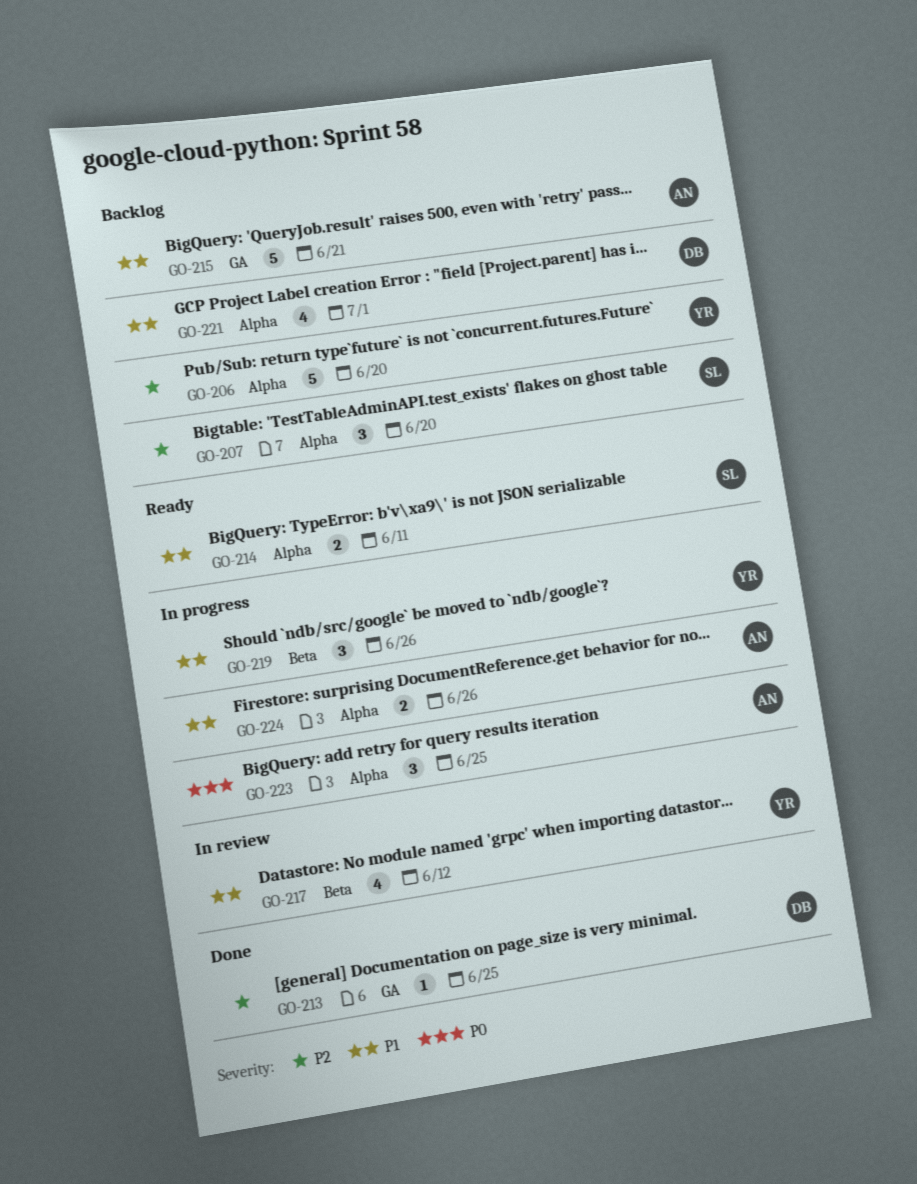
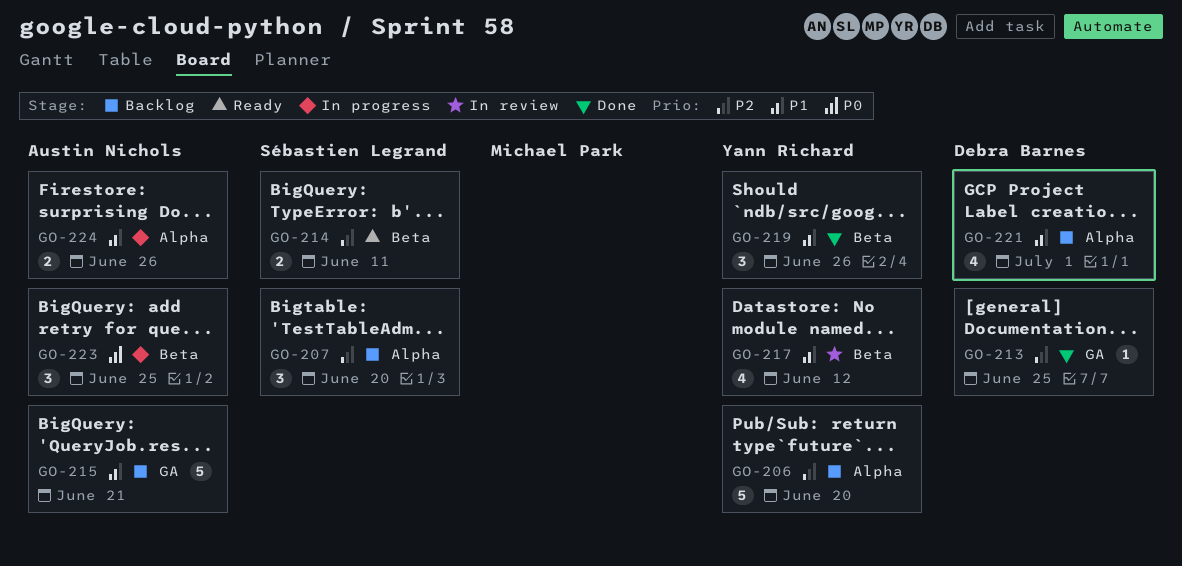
GO-214, priority: P1 -> P2
GO-214, label: Alpha -> Beta
GO-219, status: In progress -> Done
GO-223, label: Alpha -> Beta

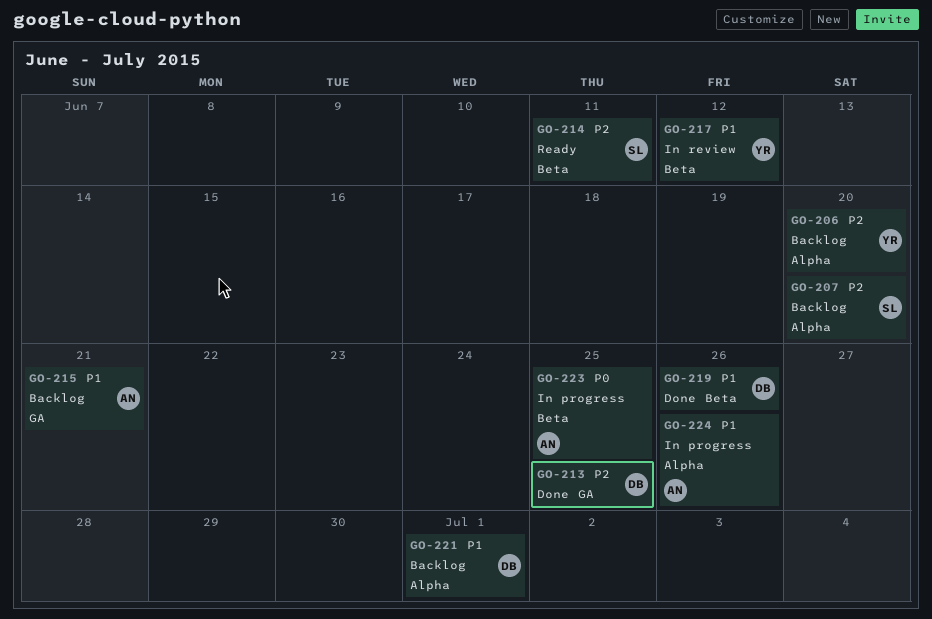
GO-219, owner: Yann Richard -> Debra Barnes

